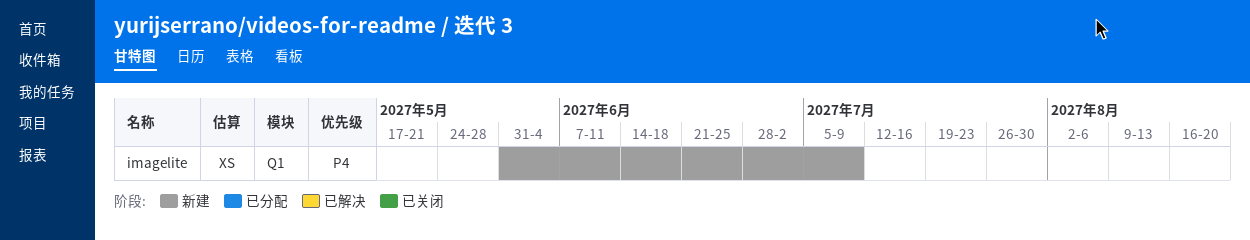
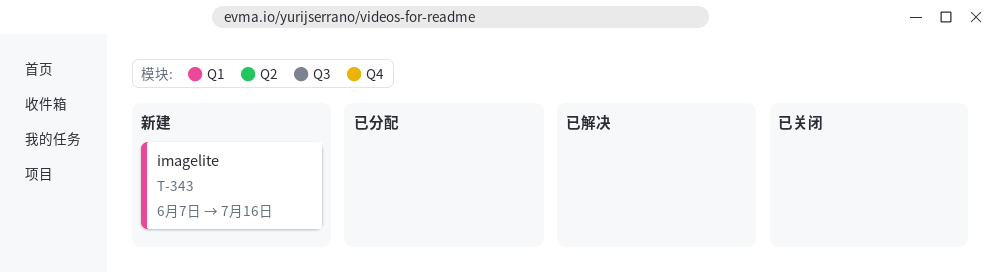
imagelite, start: May 31 -> Jun 7
imagelite, due: Jul 9 -> Jul 16

